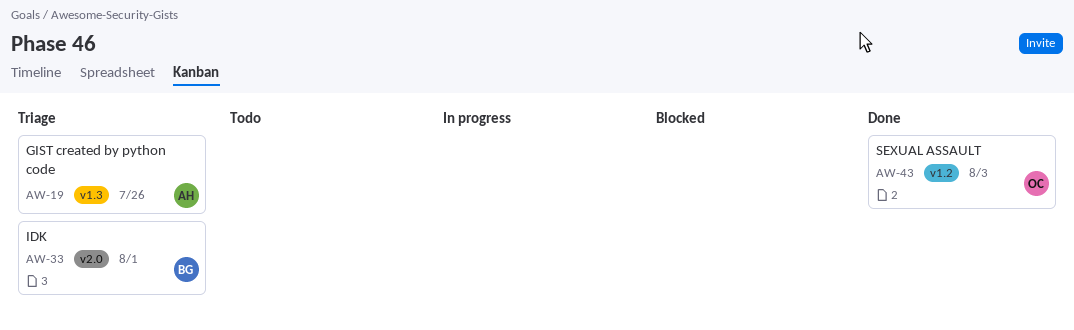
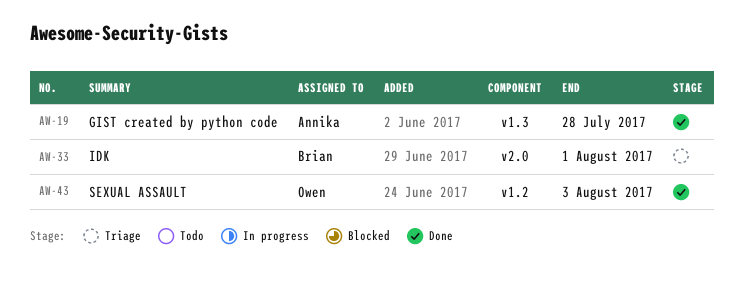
AW-19, status: Triage -> Done
AW-19, due: Jul 26 -> Jul 28

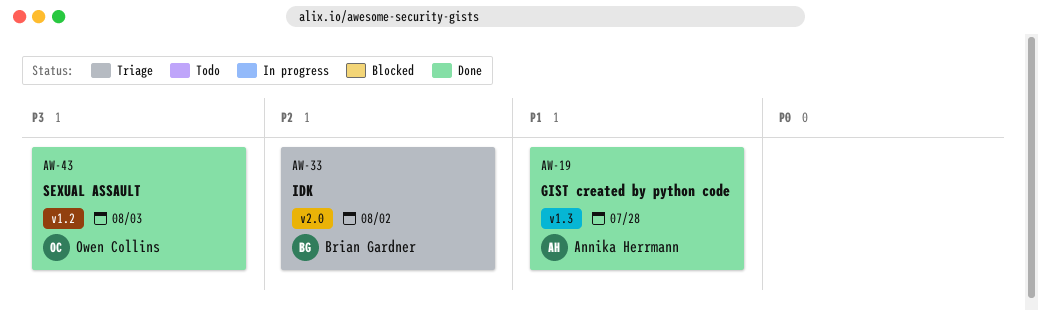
AW-33, due: Aug 1 -> Aug 2

